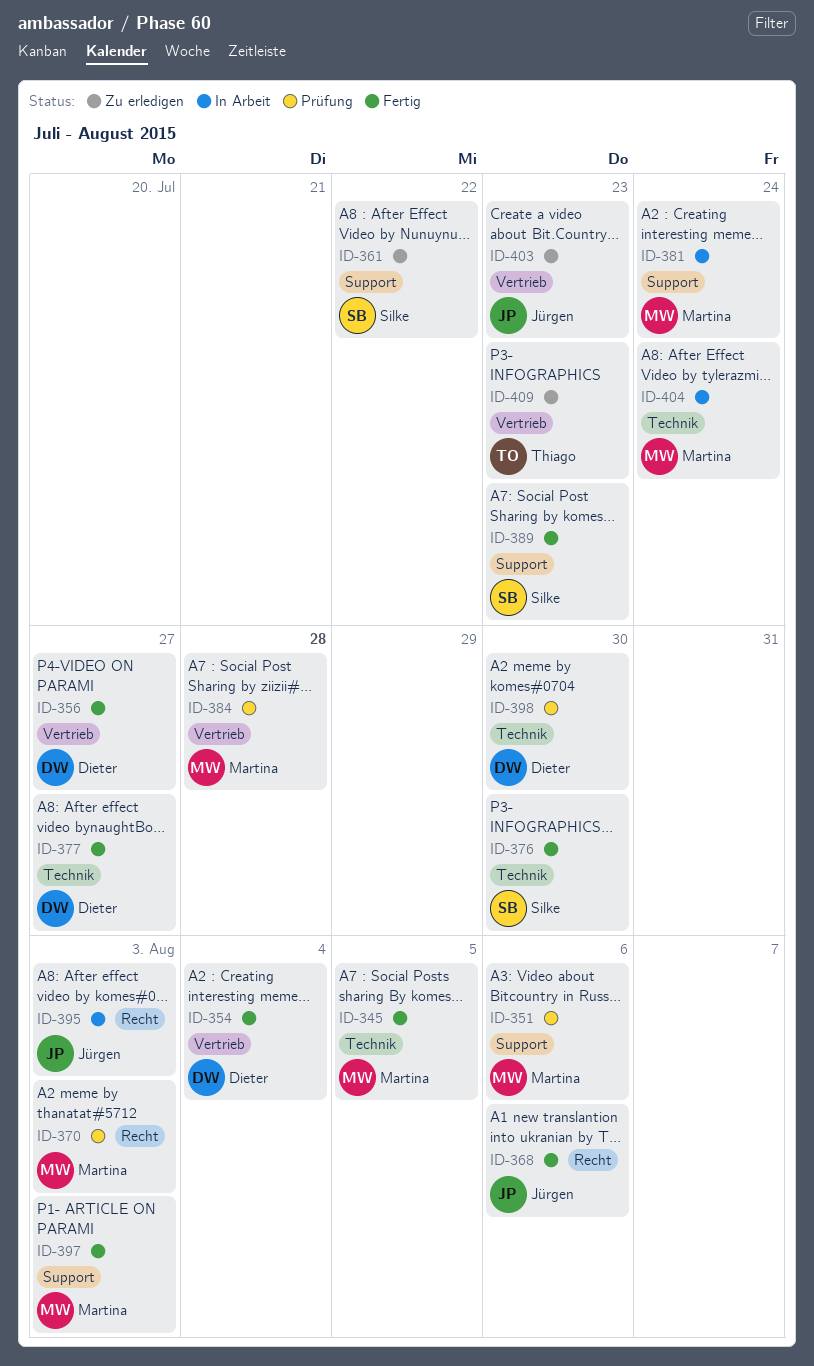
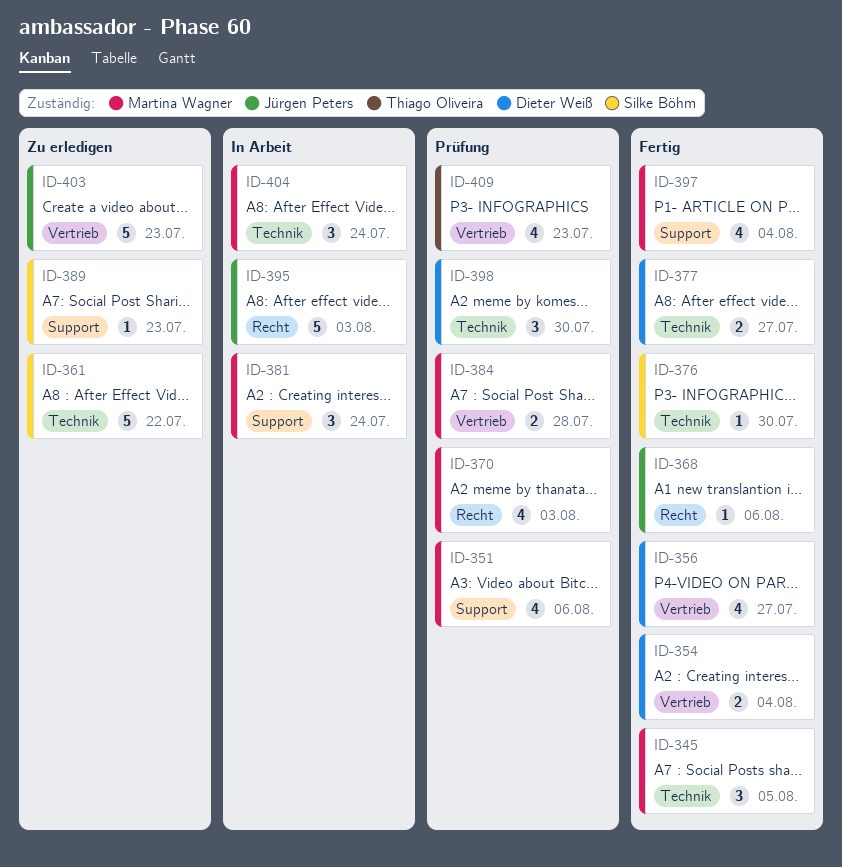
ID-361, label: Support -> Technik
ID-389, status: Fertig -> Zu erledigen
ID-397, due: Aug 3 -> Aug 4
ID-409, status: Zu erledigen -> Prüfung

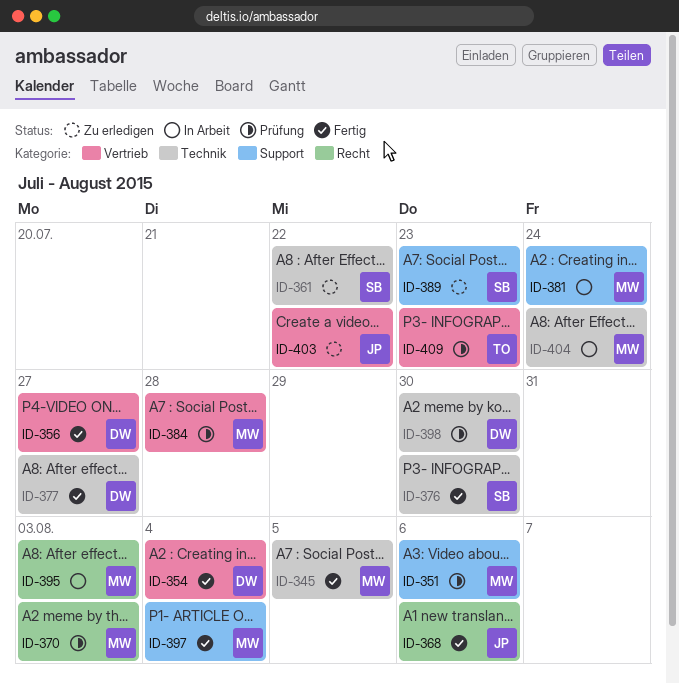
ID-395, owner: Jürgen Peters -> Martina Wagner
ID-403, due: Jul 23 -> Jul 22

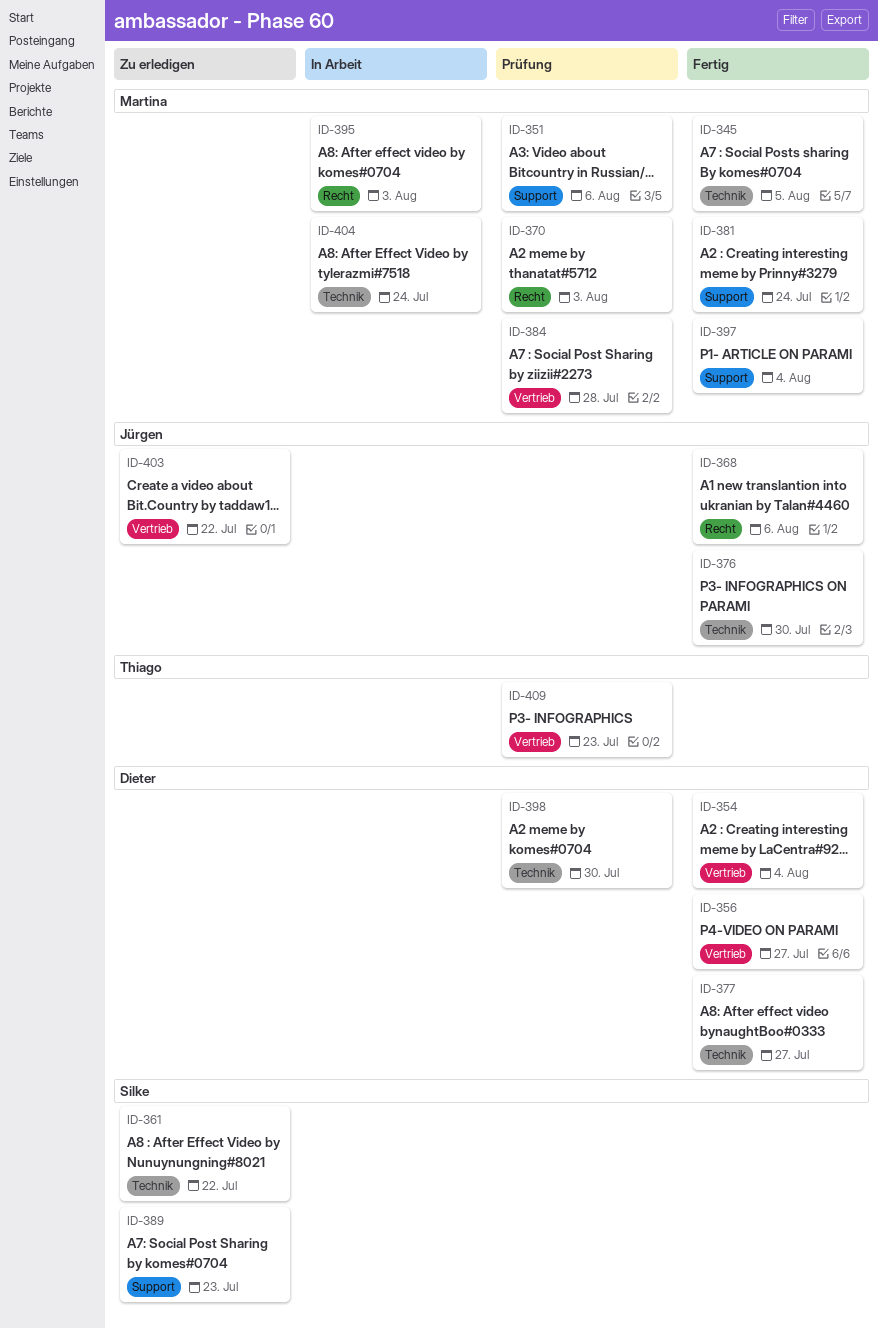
ID-376, owner: Silke -> Jürgen
ID-381, status: In Arbeit -> Fertig

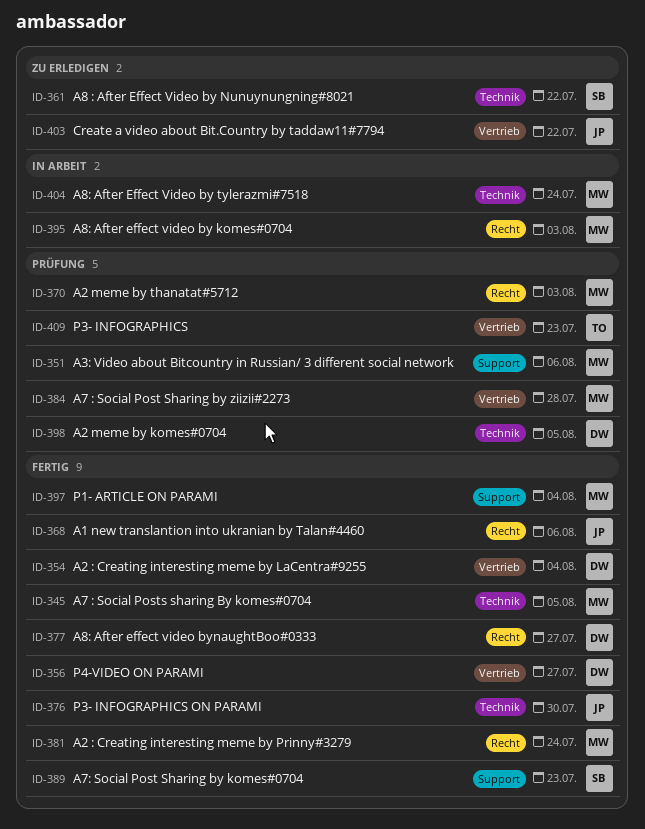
ID-377, label: Technik -> Recht
ID-381, label: Support -> Recht
ID-389, status: Zu erledigen -> Fertig
ID-398, due: Jul 30 -> Aug 5

